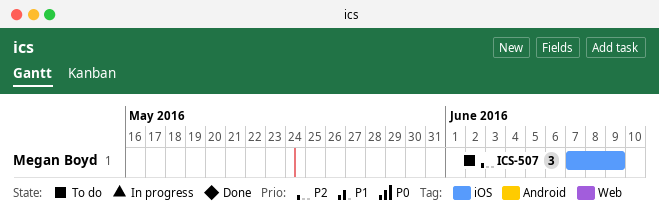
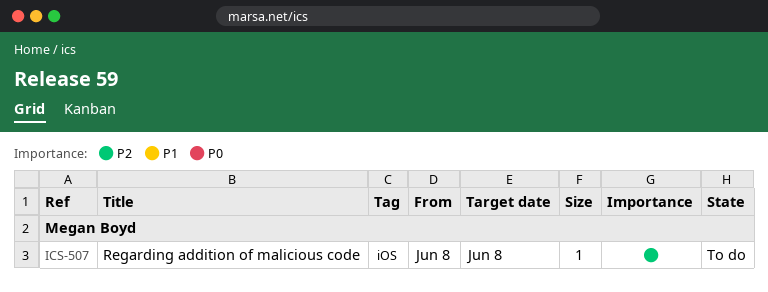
ICS-507, estimate: 3 -> 1
ICS-507, start: Jun 7 -> Jun 8
ICS-507, due: Jun 9 -> Jun 8

